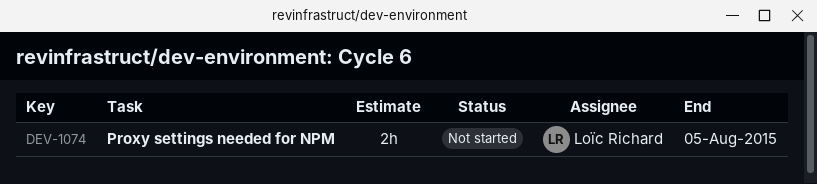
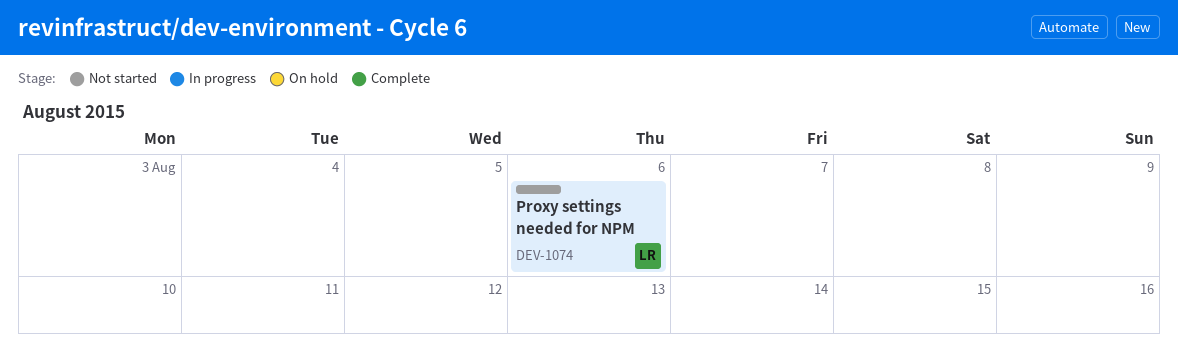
DEV-1074, due: Aug 5 -> Aug 6

